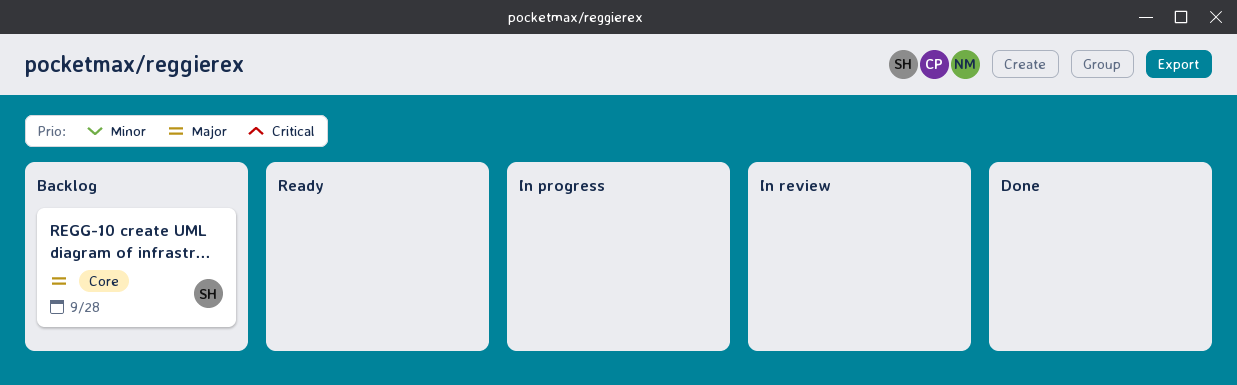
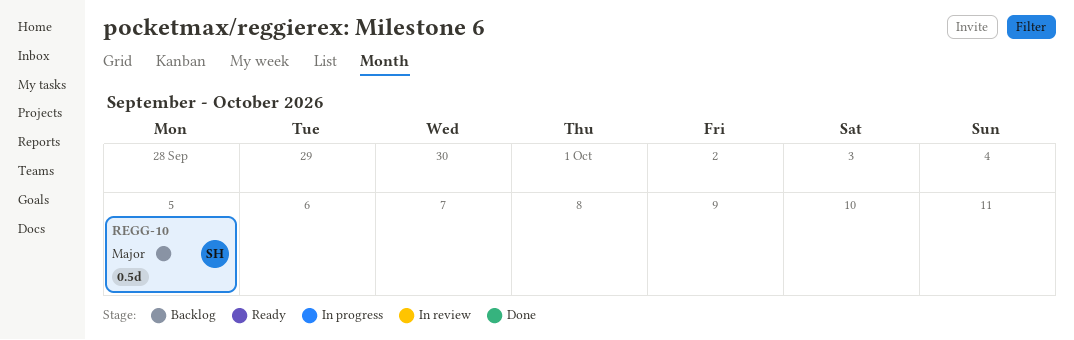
REGG-10, due: Sep 28 -> Oct 5

